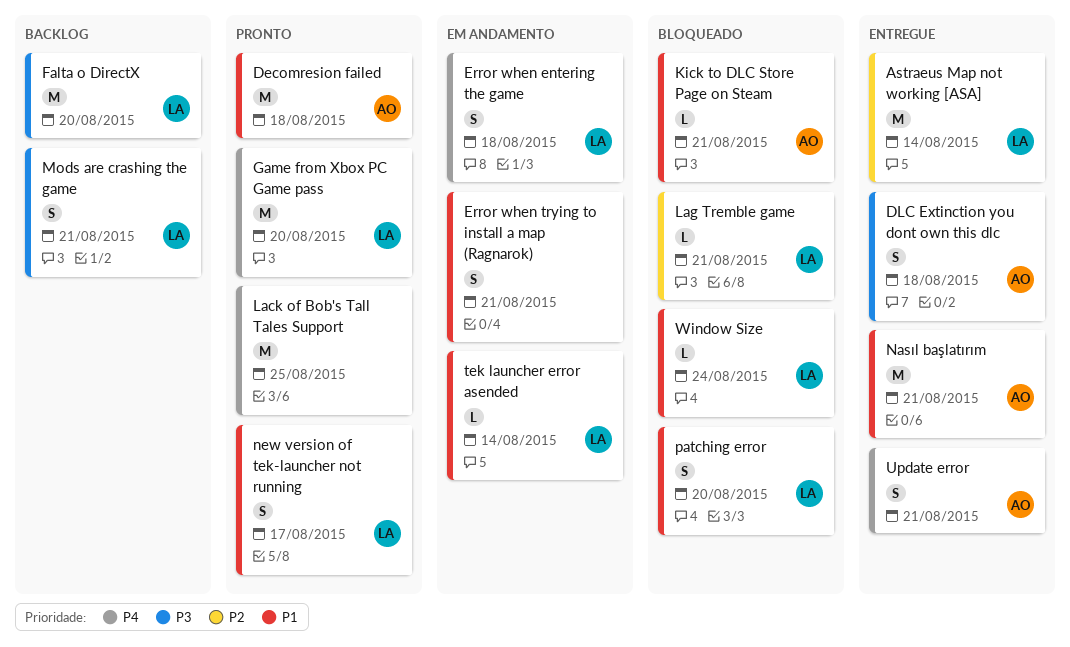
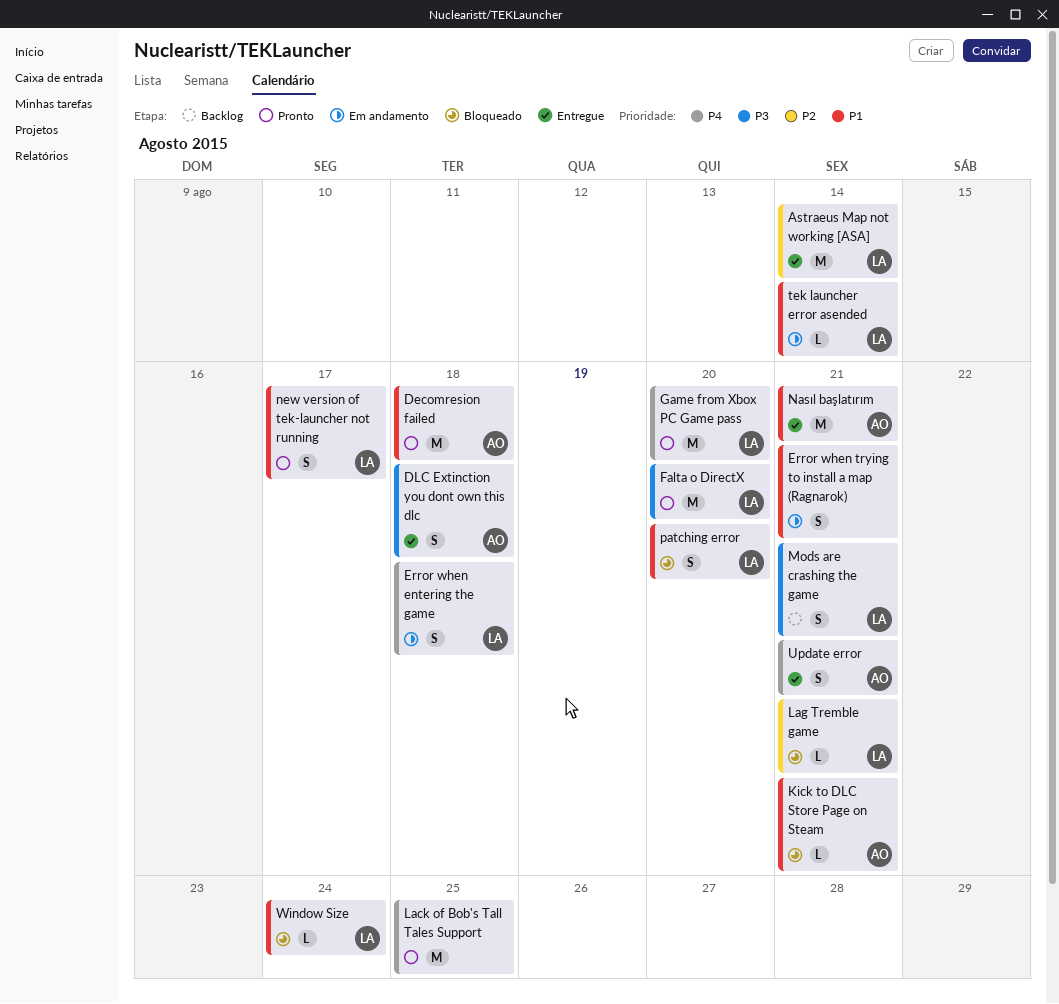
Falta o DirectX, status: Backlog -> Pronto

